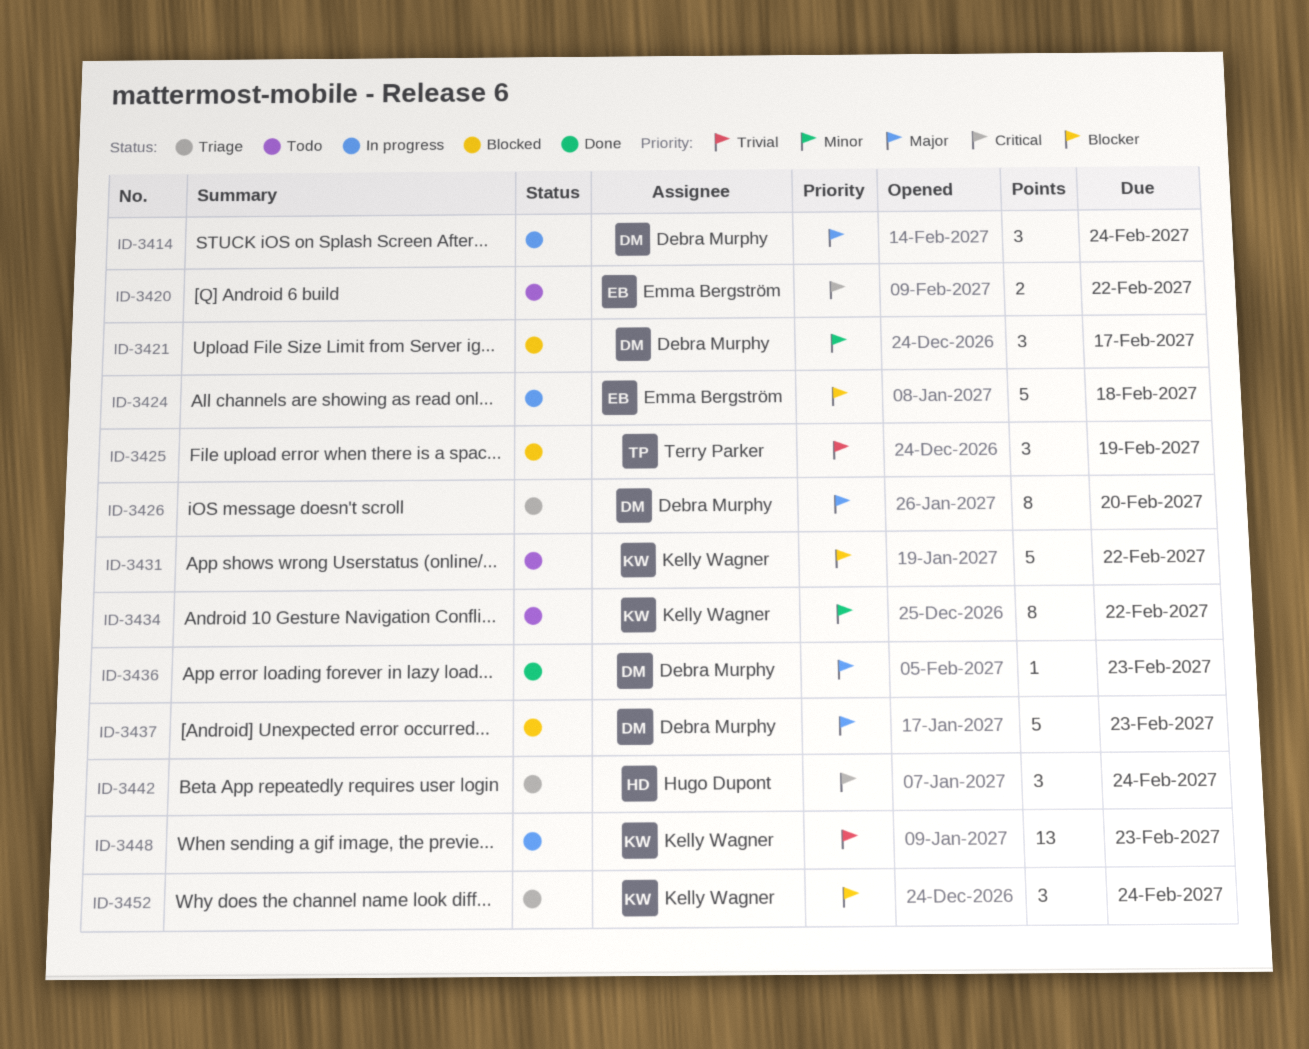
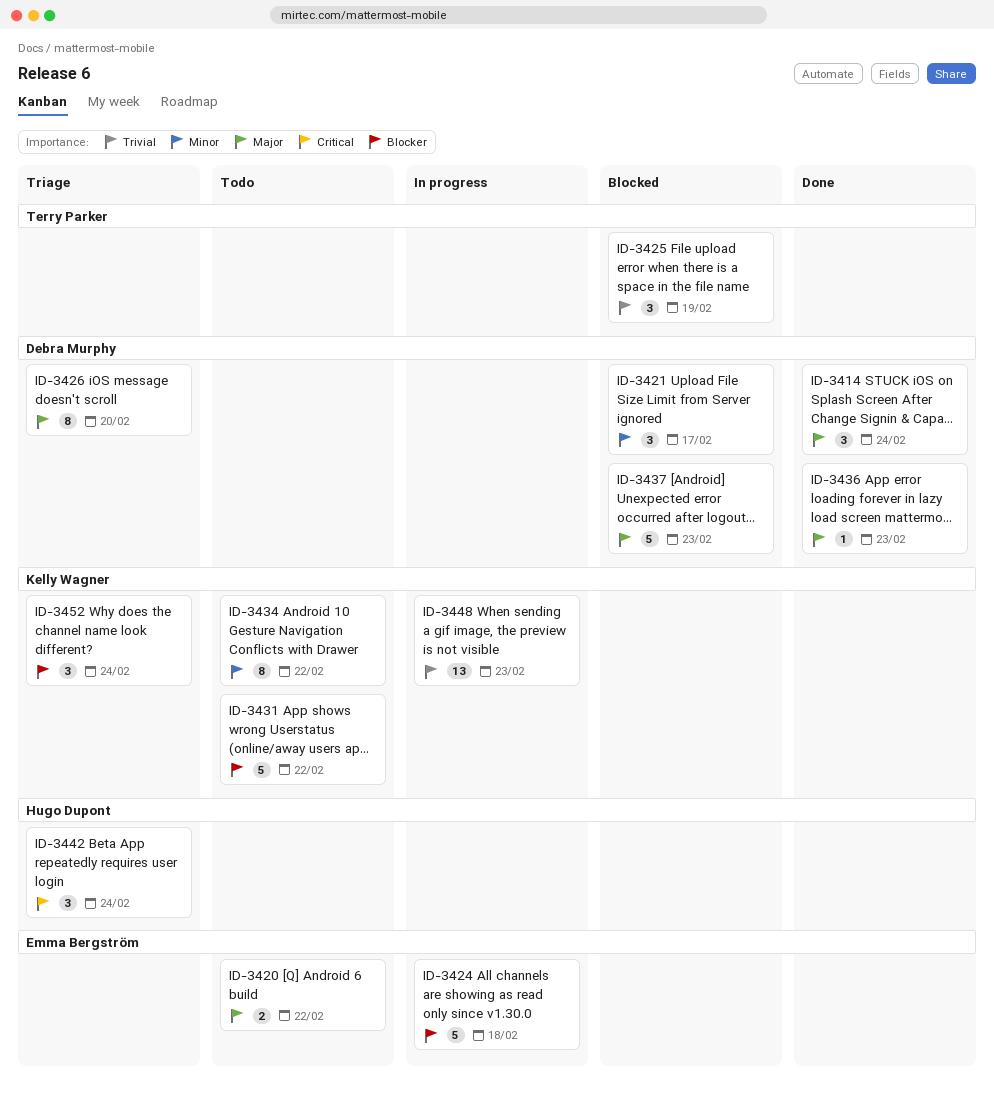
ID-3414, status: In progress -> Done
ID-3420, priority: Critical -> Major

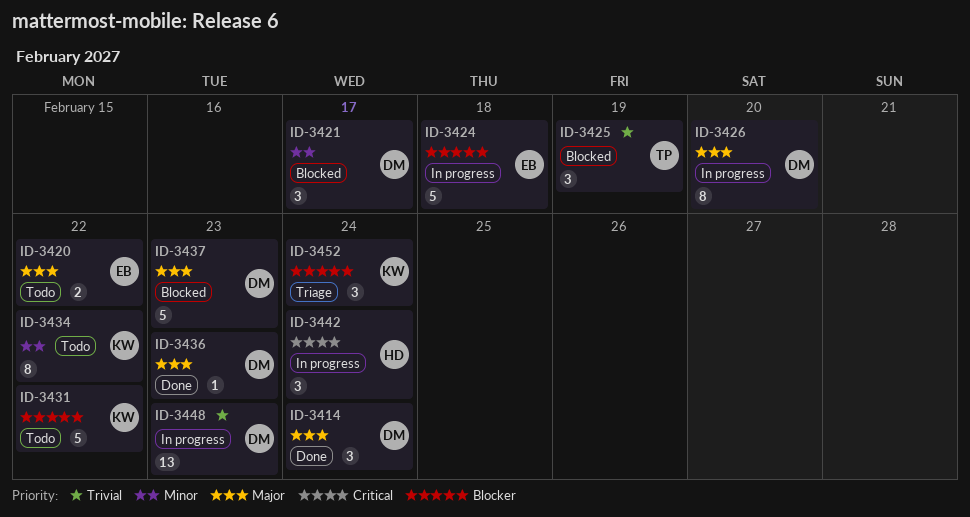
ID-3426, status: Triage -> In progress
ID-3442, status: Triage -> In progress
ID-3448, owner: Kelly Wagner -> Debra Murphy

